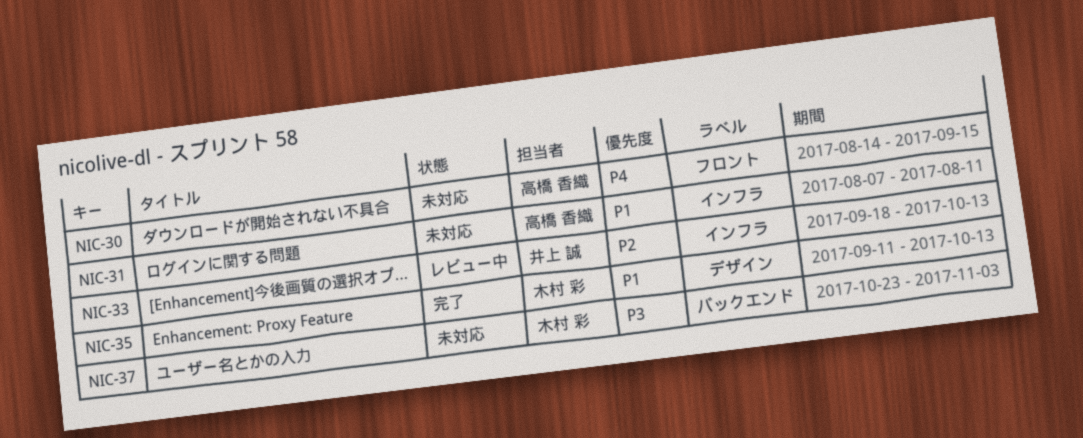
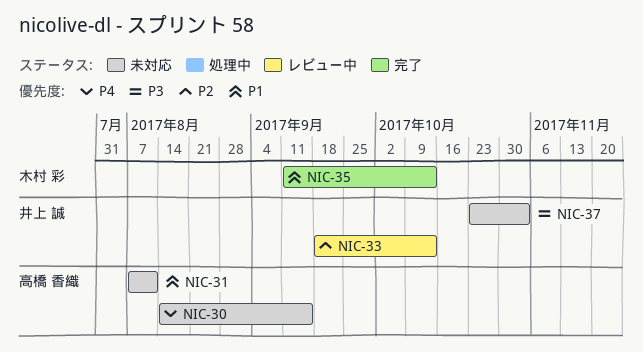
NIC-37, owner: 木村 彩 -> 井上 誠

